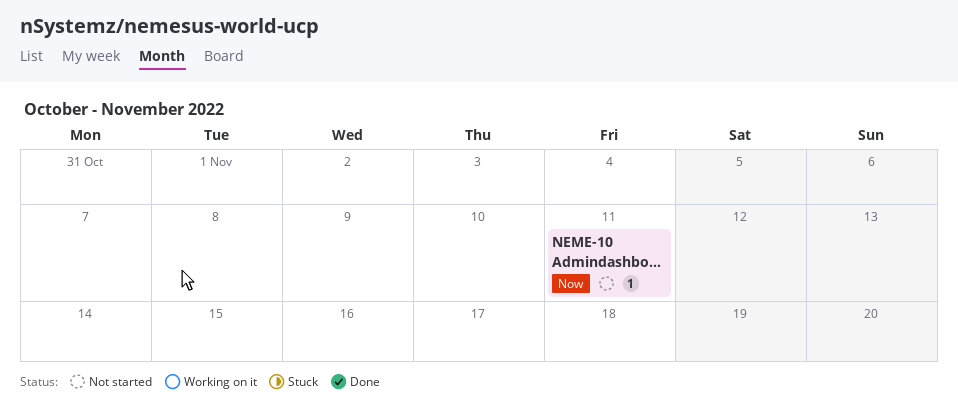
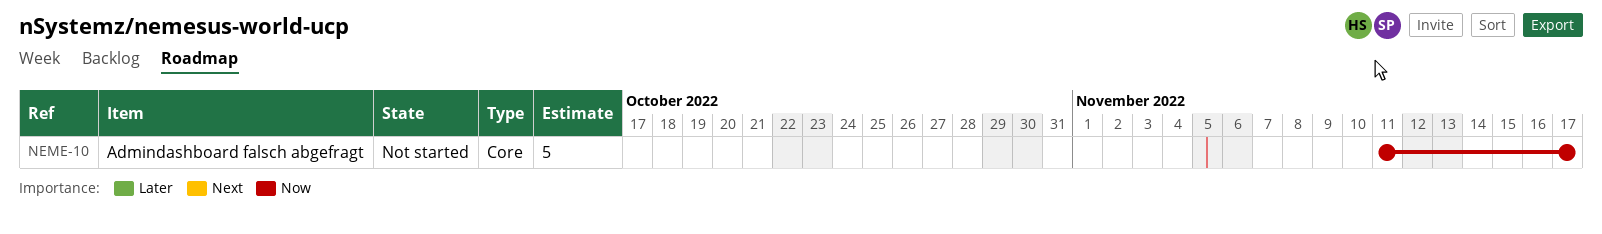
NEME-10, estimate: 1 -> 5
NEME-10, due: Nov 11 -> Nov 17

